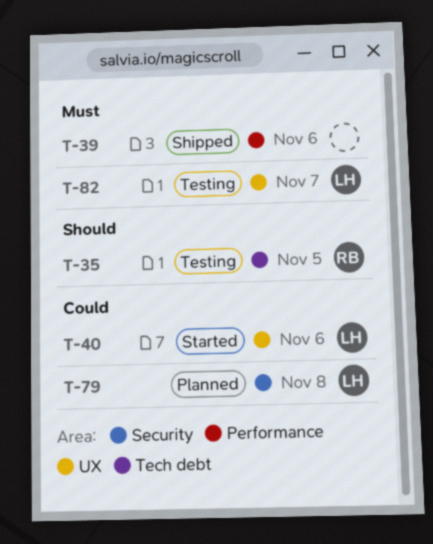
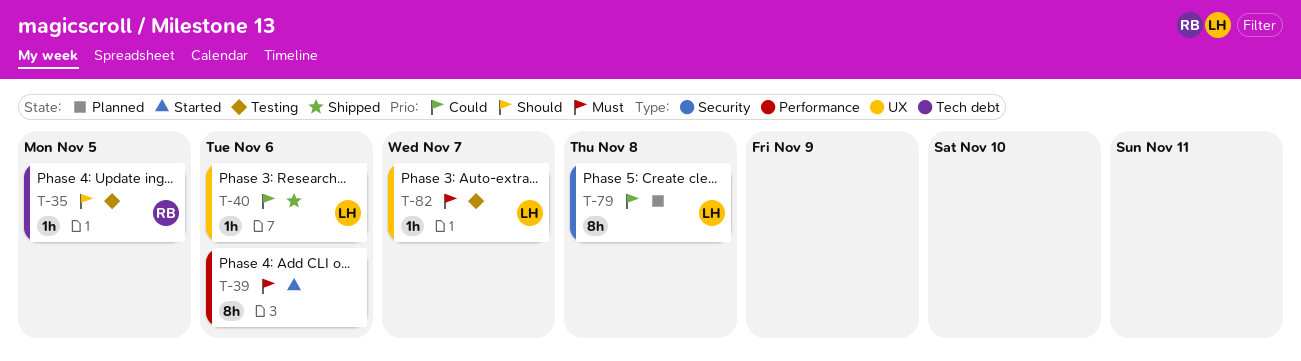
T-39, status: Shipped -> Started
T-40, status: Started -> Shipped

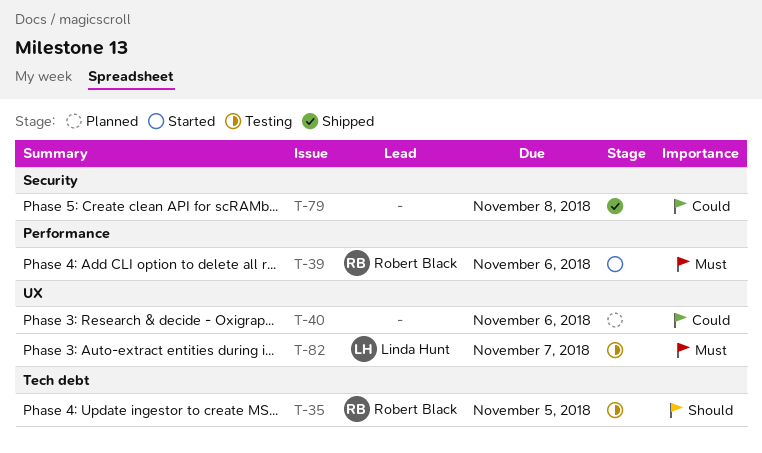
T-39, owner: none -> Robert Black
T-40, status: Shipped -> Planned
T-40, owner: Linda Hunt -> none
T-79, status: Planned -> Shipped
T-79, owner: Linda Hunt -> none

